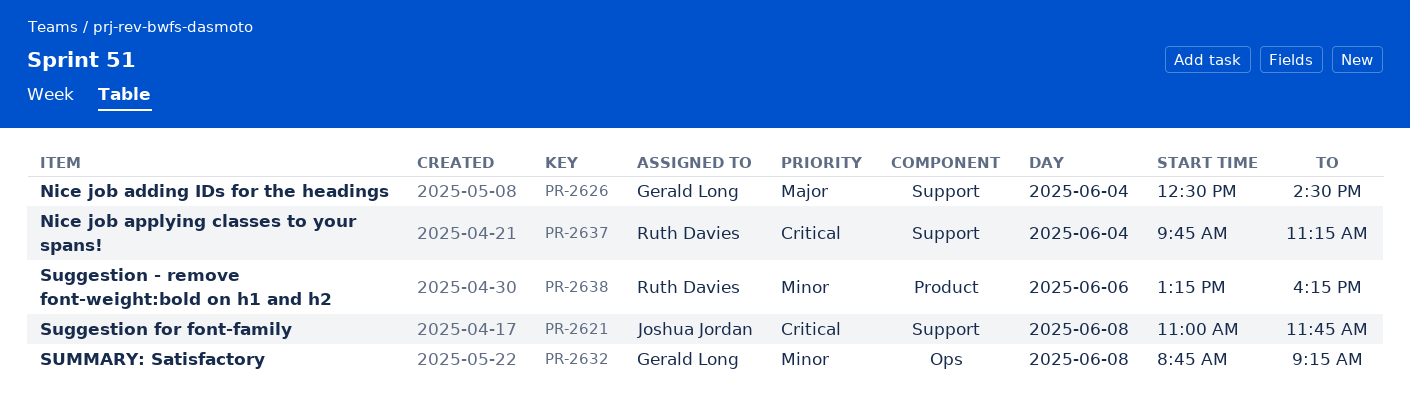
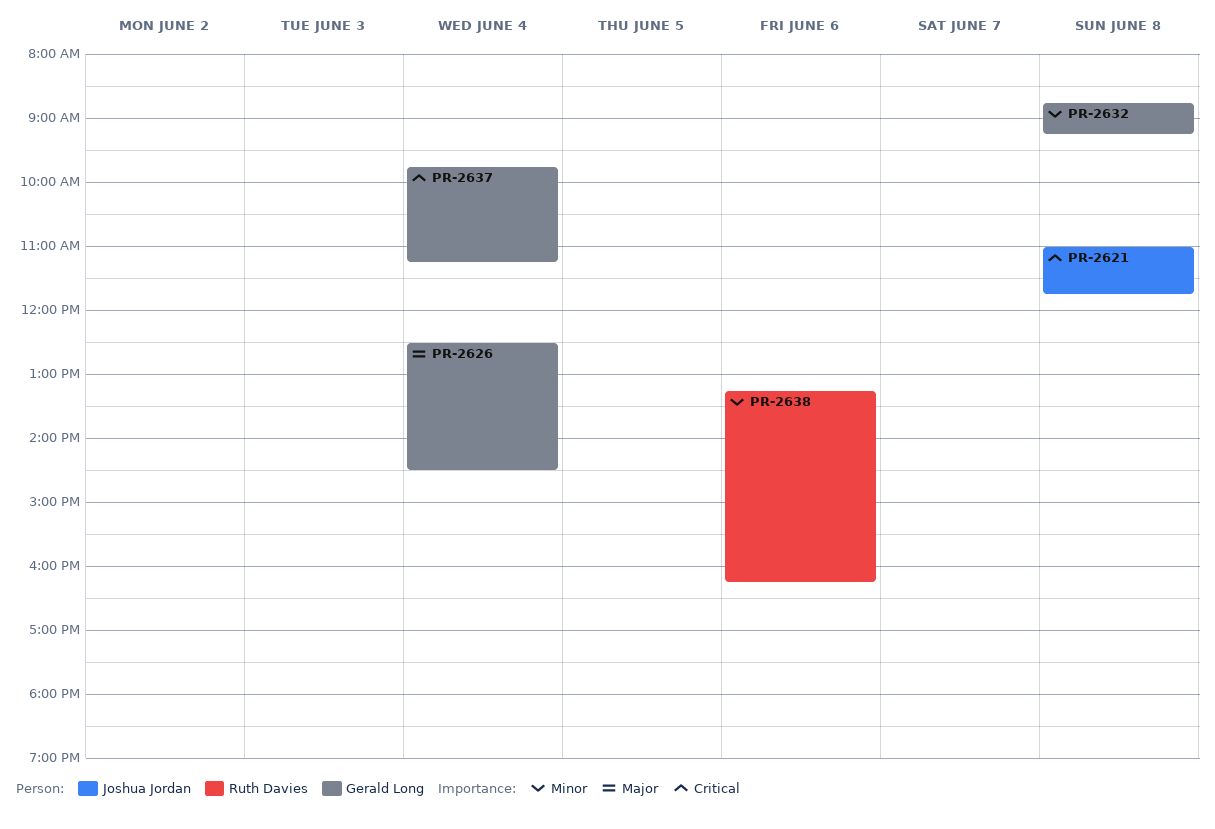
PR-2637, owner: Ruth Davies -> Gerald Long

